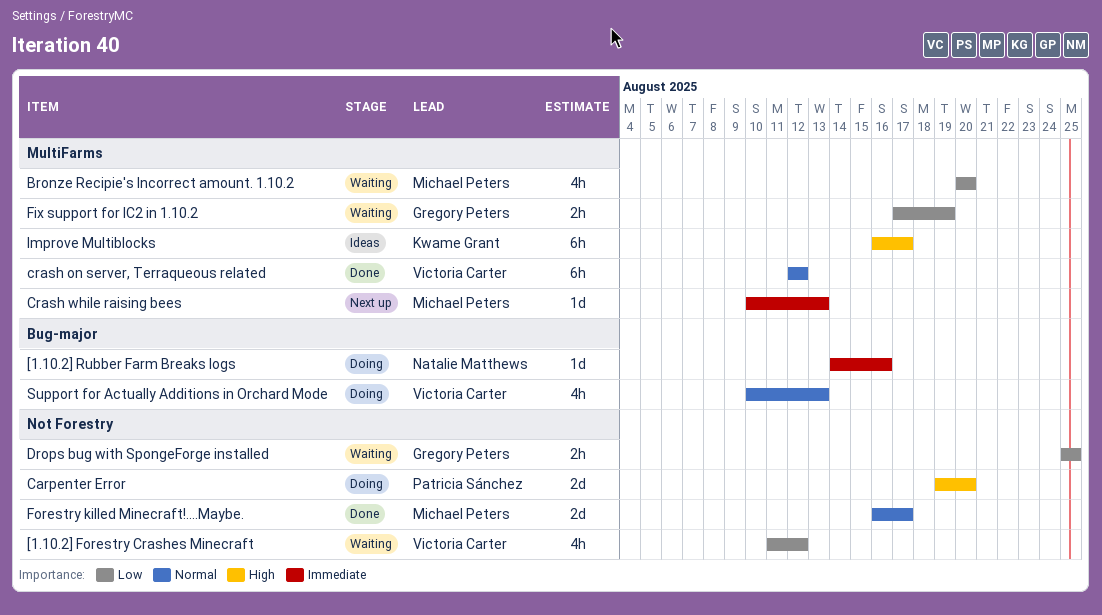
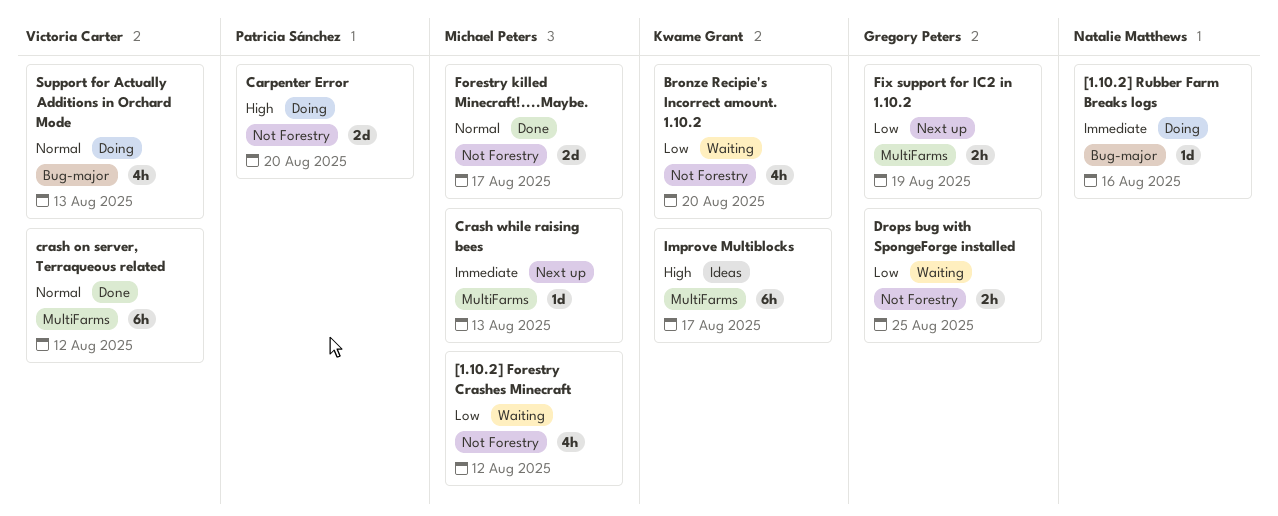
[1.10.2] Forestry Crashes Minecraft, owner: Victoria Carter -> Michael Peters
Bronze Recipie's Incorrect amount. 1.10.2, owner: Michael Peters -> Kwame Grant
Bronze Recipie's Incorrect amount. 1.10.2, label: MultiFarms -> Not Forestry
Fix support for IC2 in 1.10.2, status: Waiting -> Next up

